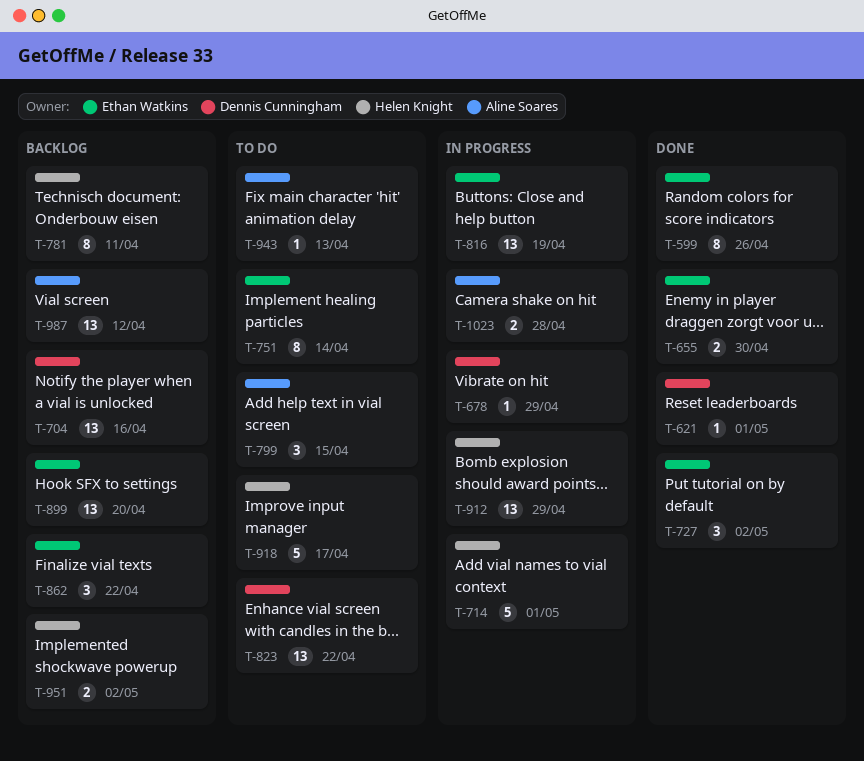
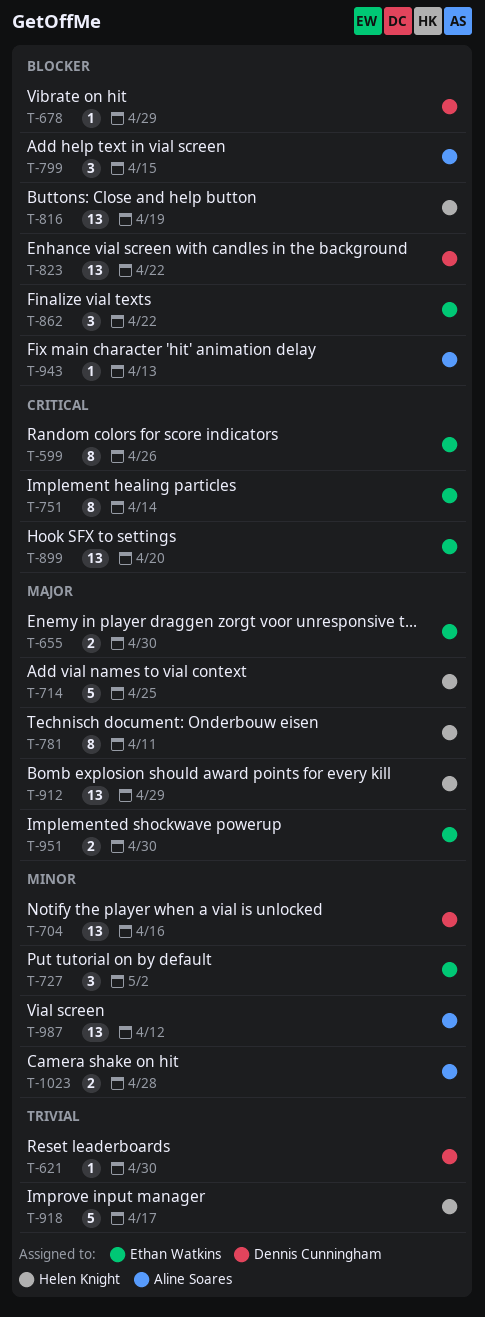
T-621, due: May 1 -> Apr 30
T-714, due: May 1 -> Apr 25
T-816, owner: Ethan Watkins -> Helen Knight
T-951, owner: Helen Knight -> Ethan Watkins
T-951, due: May 2 -> Apr 30

